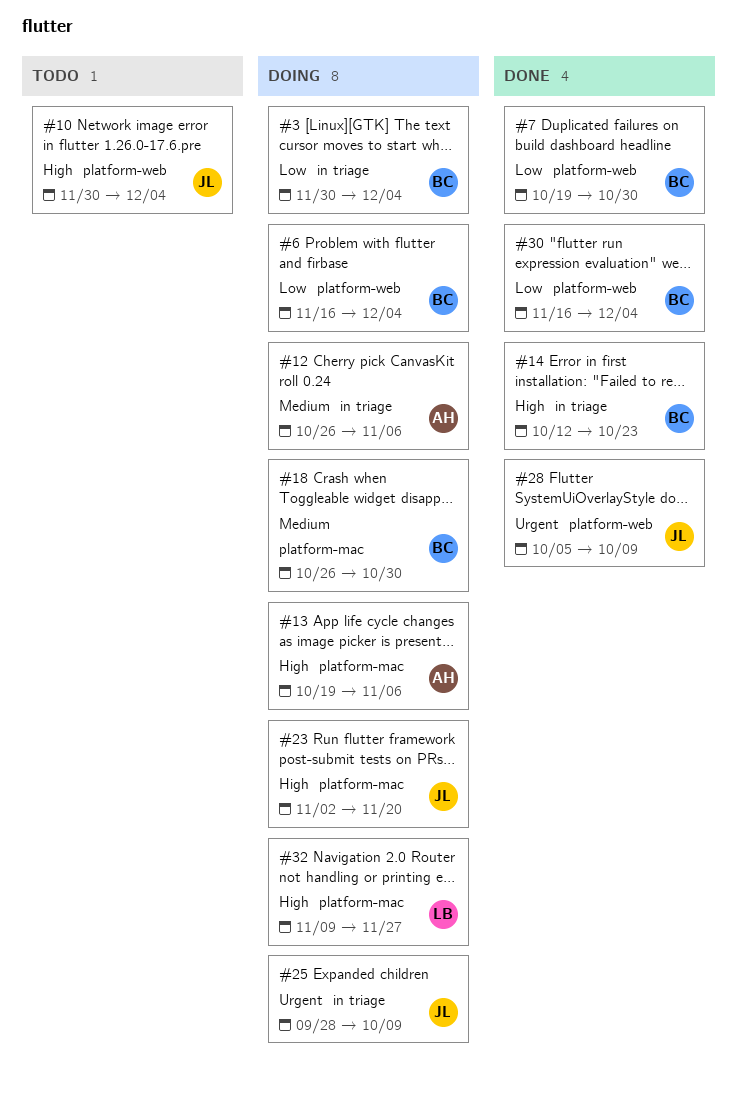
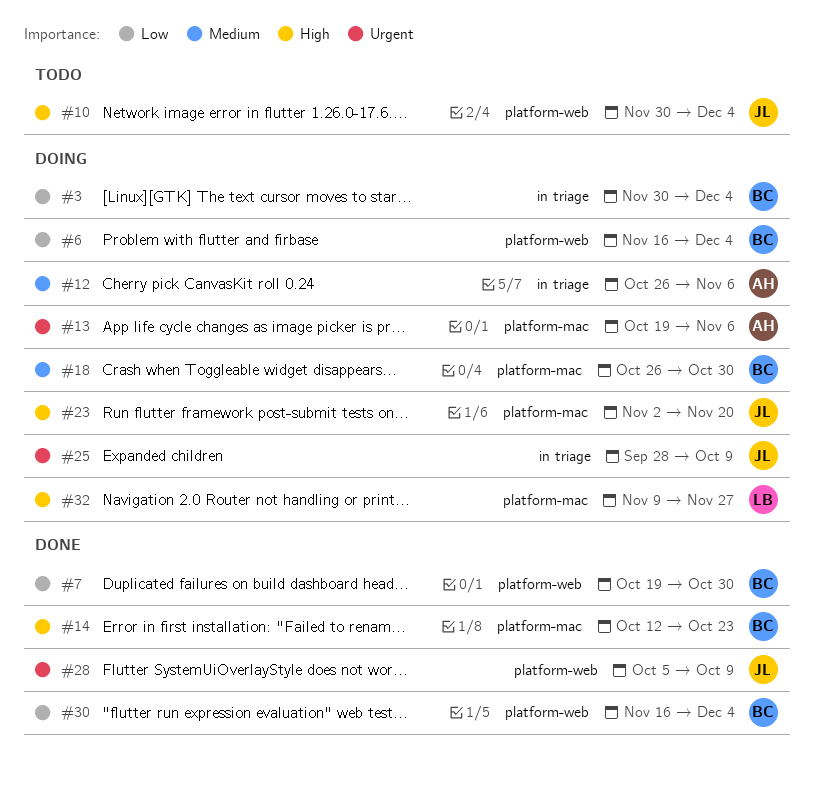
#13, priority: High -> Urgent
#14, label: in triage -> platform-mac

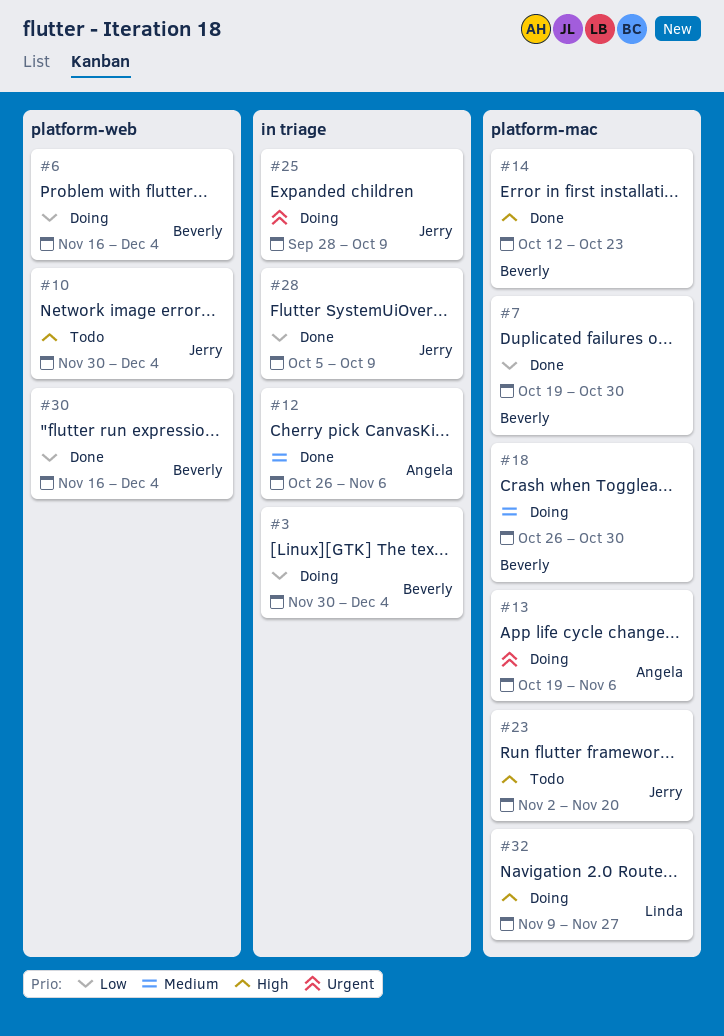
#7, label: platform-web -> platform-mac
#12, status: Doing -> Done
#23, status: Doing -> Todo
#28, priority: Urgent -> Low
#28, label: platform-web -> in triage

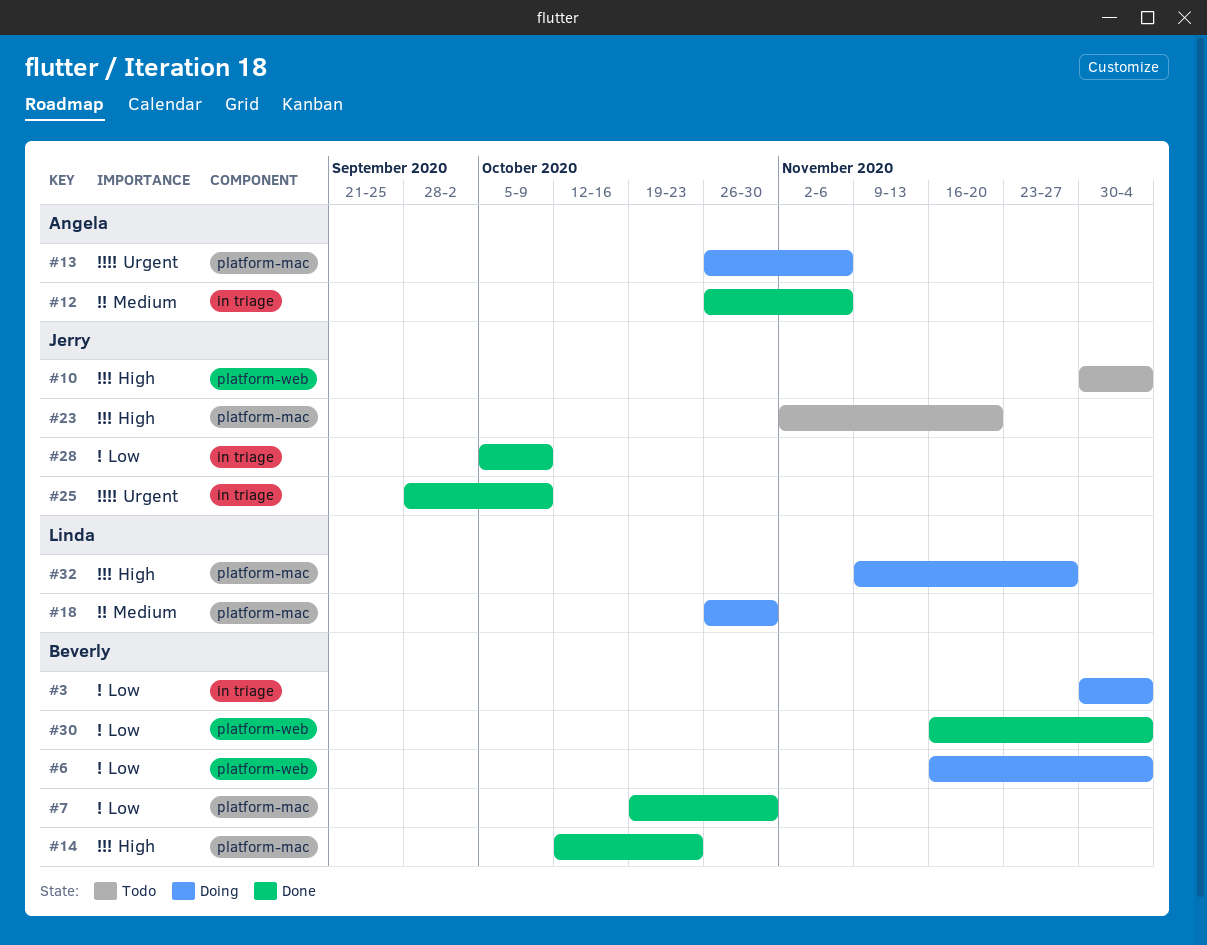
#13, start: Oct 19 -> Oct 26
#18, owner: Beverly -> Linda
#25, status: Doing -> Done

